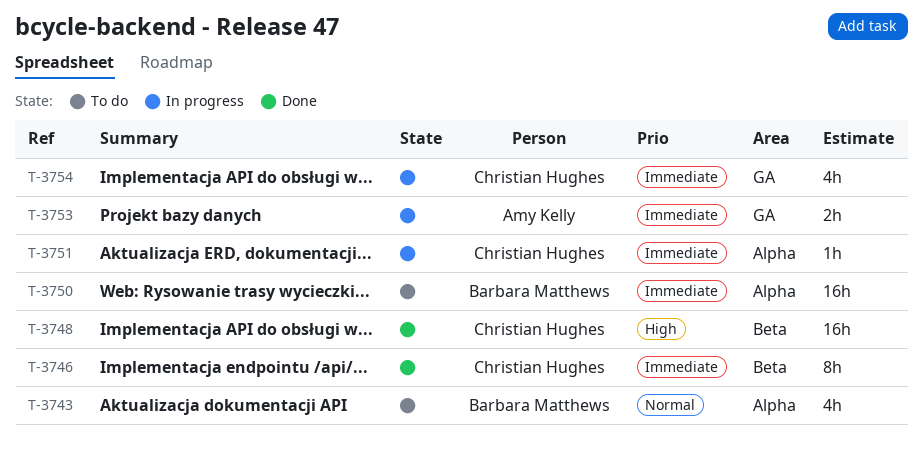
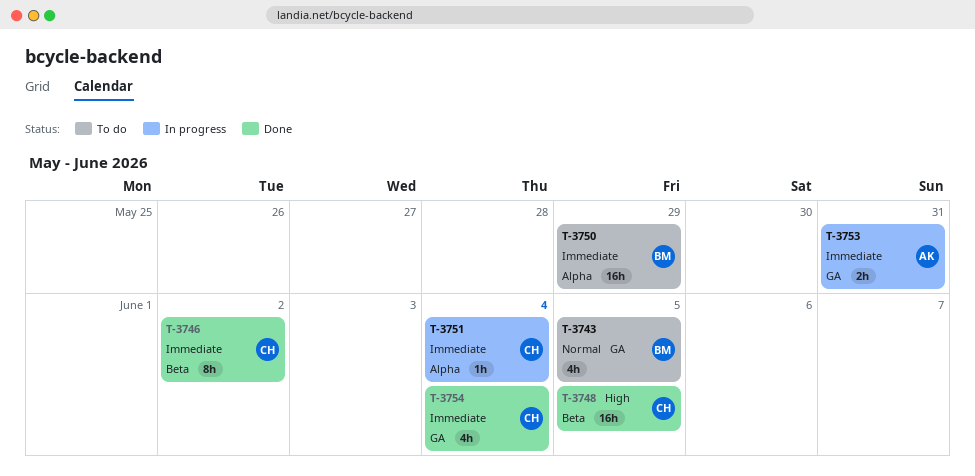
T-3743, label: Alpha -> GA
T-3754, status: In progress -> Done

